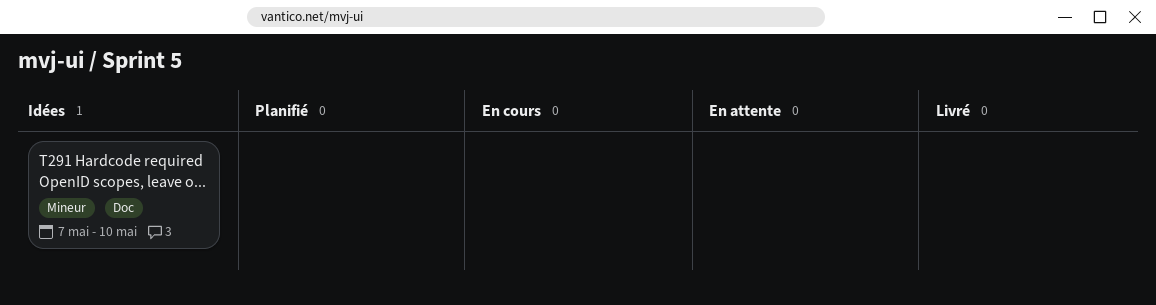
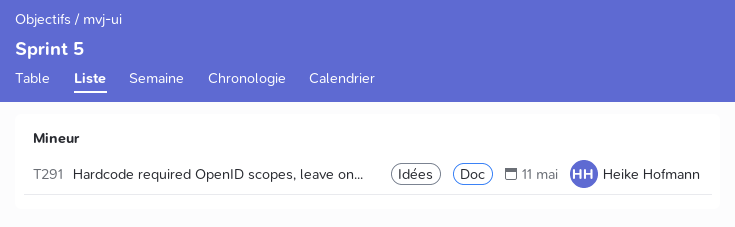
T291, due: May 10 -> May 11

